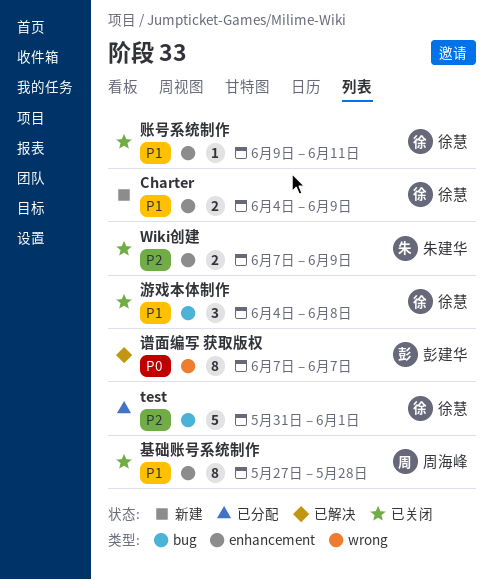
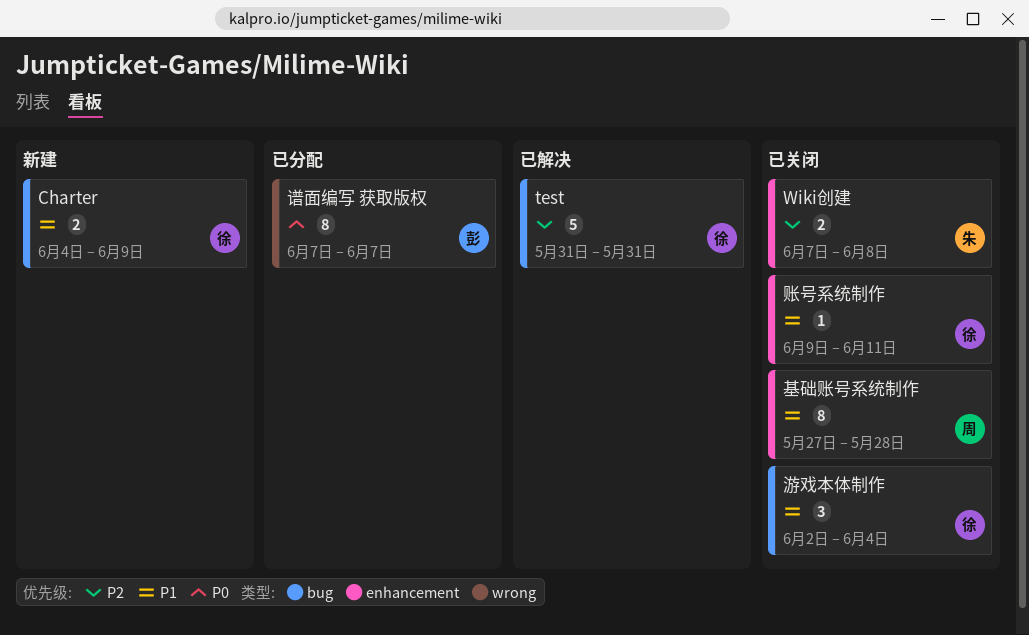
Charter, label: enhancement -> bug
test, status: 已分配 -> 已解决
test, due: Jun 1 -> May 31
Wiki创建, due: Jun 9 -> Jun 8
游戏本体制作, start: Jun 4 -> Jun 2
游戏本体制作, due: Jun 8 -> Jun 4
谱面编写 获取版权, status: 已解决 -> 已分配

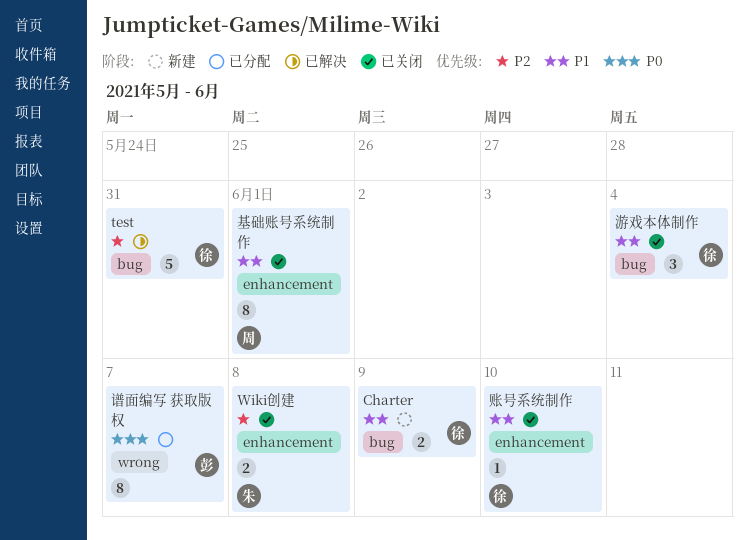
基础账号系统制作, due: May 28 -> Jun 1
账号系统制作, due: Jun 11 -> Jun 10

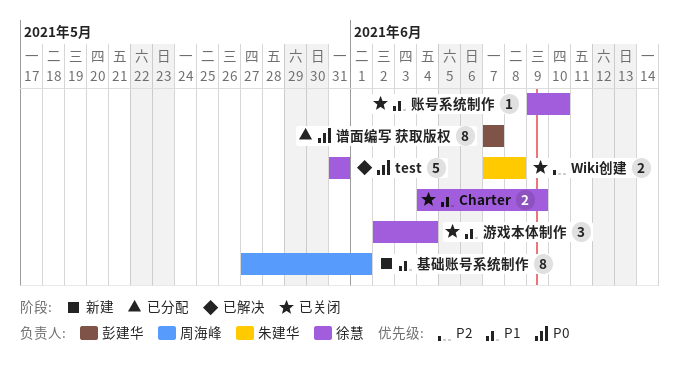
Charter, status: 新建 -> 已关闭
test, priority: P2 -> P0
基础账号系统制作, status: 已关闭 -> 新建

